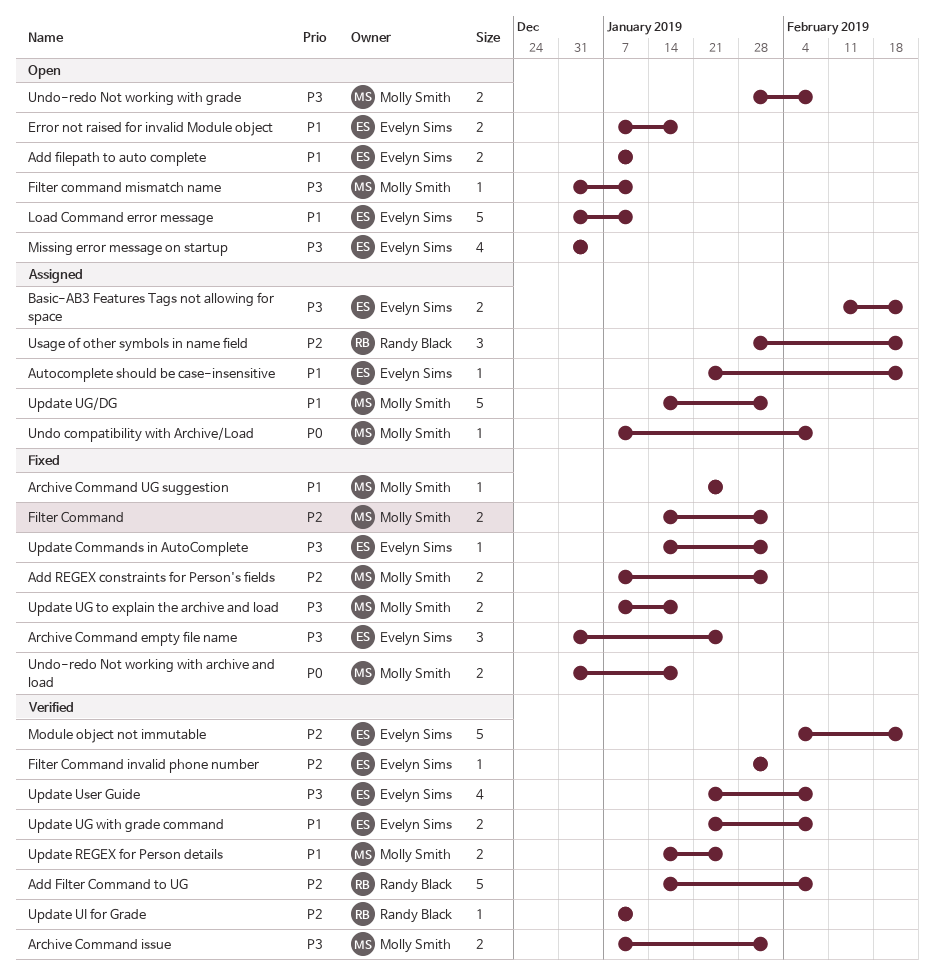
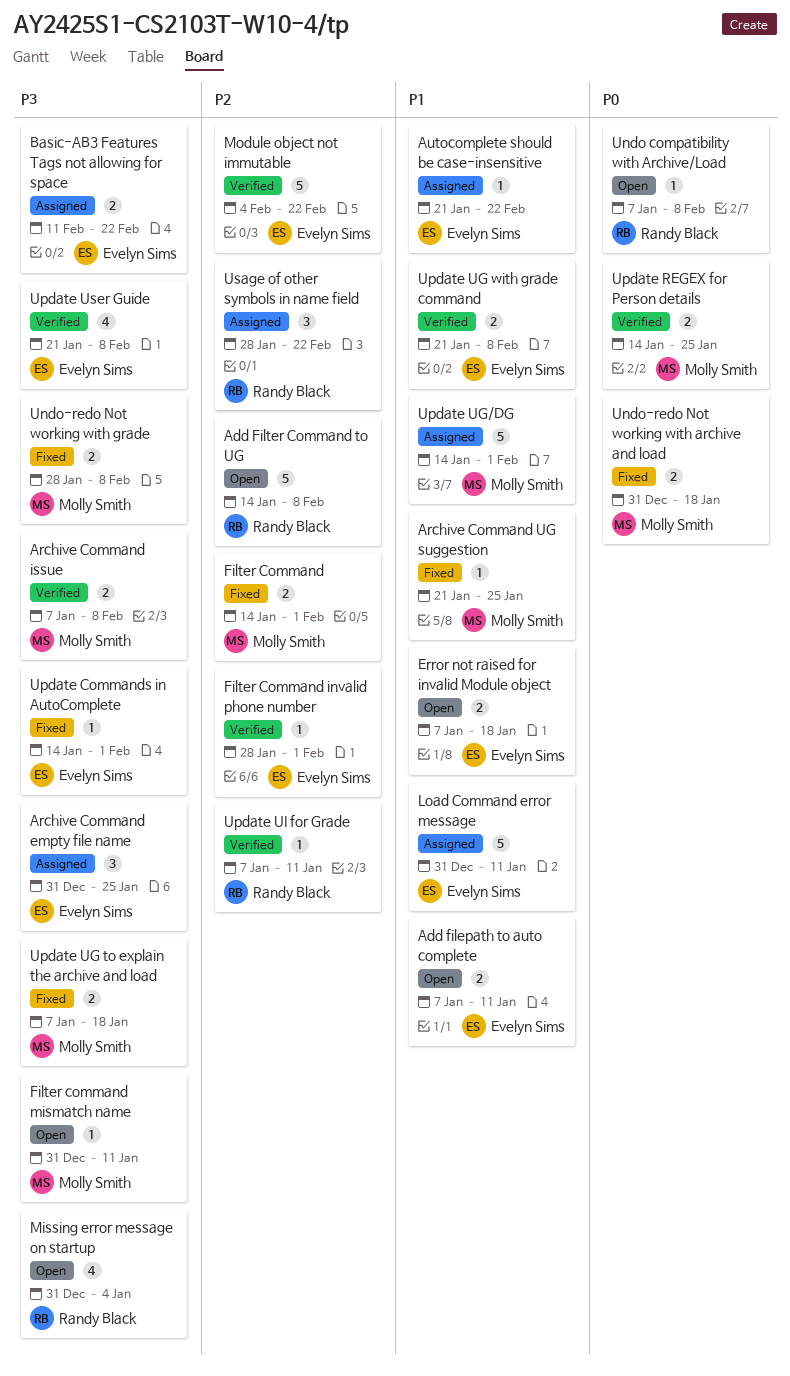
Add Filter Command to UG, status: Verified -> Open
Add REGEX constraints for Person's fields: present -> none
Archive Command empty file name, status: Fixed -> Assigned
Archive Command issue, due: Feb 1 -> Feb 8
Load Command error message, status: Open -> Assigned
Missing error message on startup, owner: Evelyn Sims -> Randy Black
Undo compatibility with Archive/Load, status: Assigned -> Open
Undo compatibility with Archive/Load, owner: Molly Smith -> Randy Black
Undo-redo Not working with grade, status: Open -> Fixed
Update REGEX for Person details, priority: P1 -> P0

